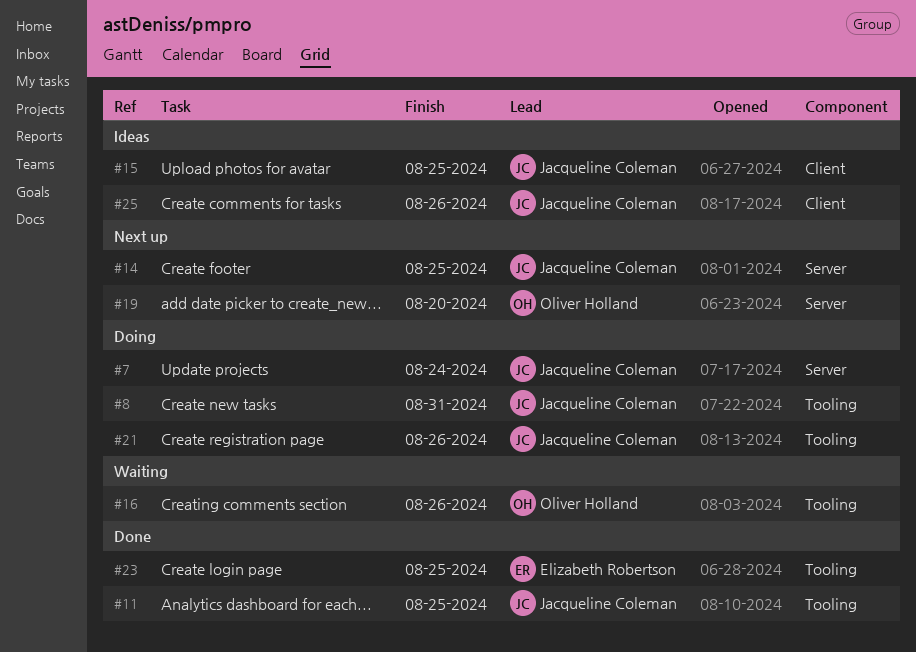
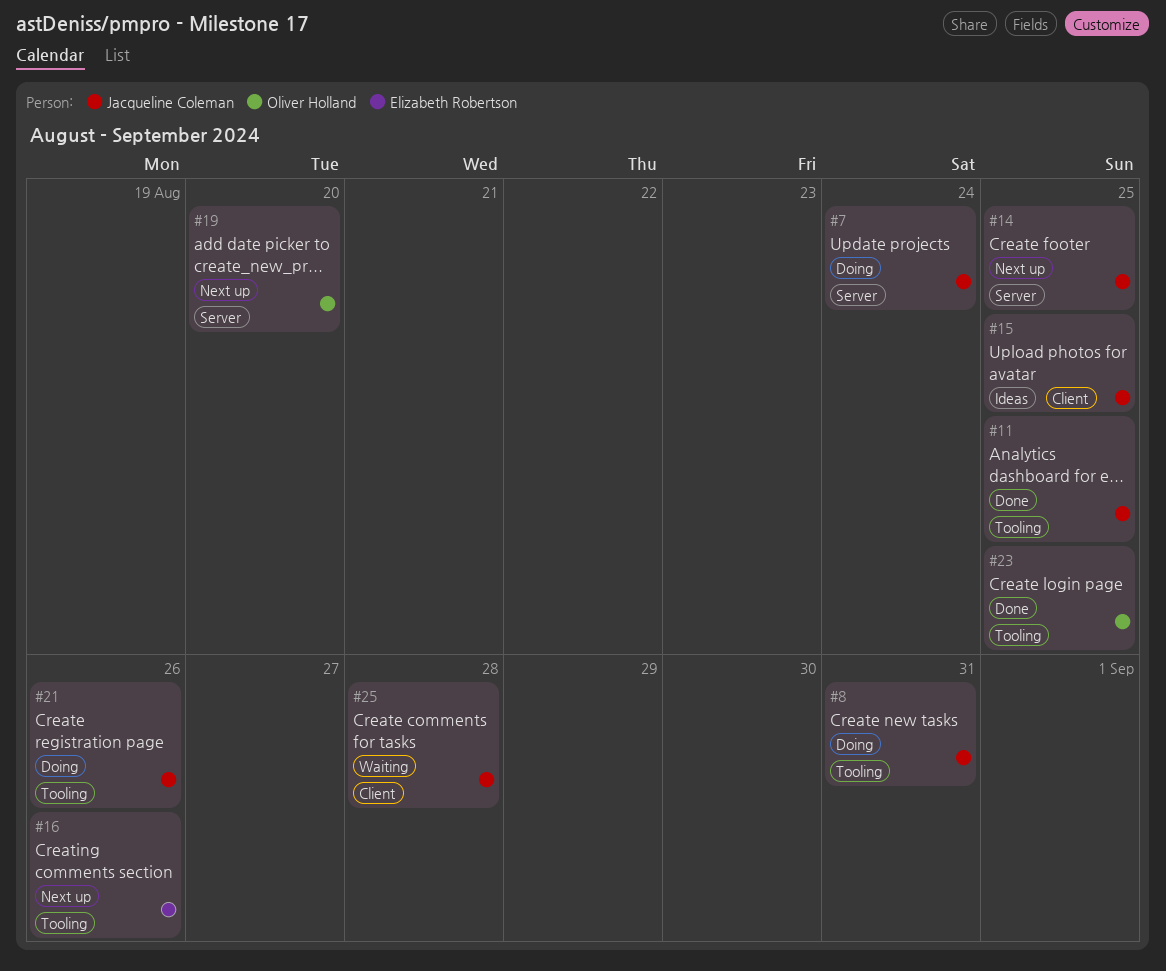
#16, status: Waiting -> Next up
#16, owner: Oliver Holland -> Elizabeth Robertson
#23, owner: Elizabeth Robertson -> Oliver Holland
#25, status: Ideas -> Waiting
#25, due: Aug 26 -> Aug 28

